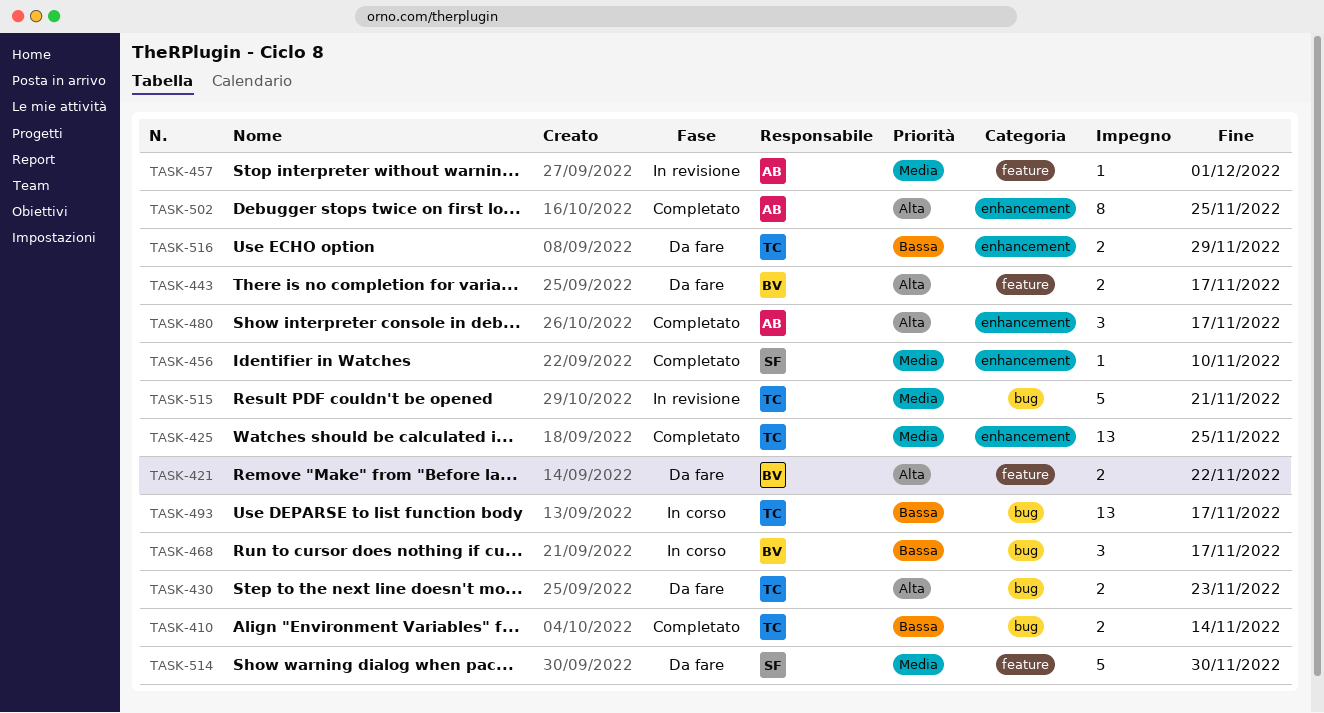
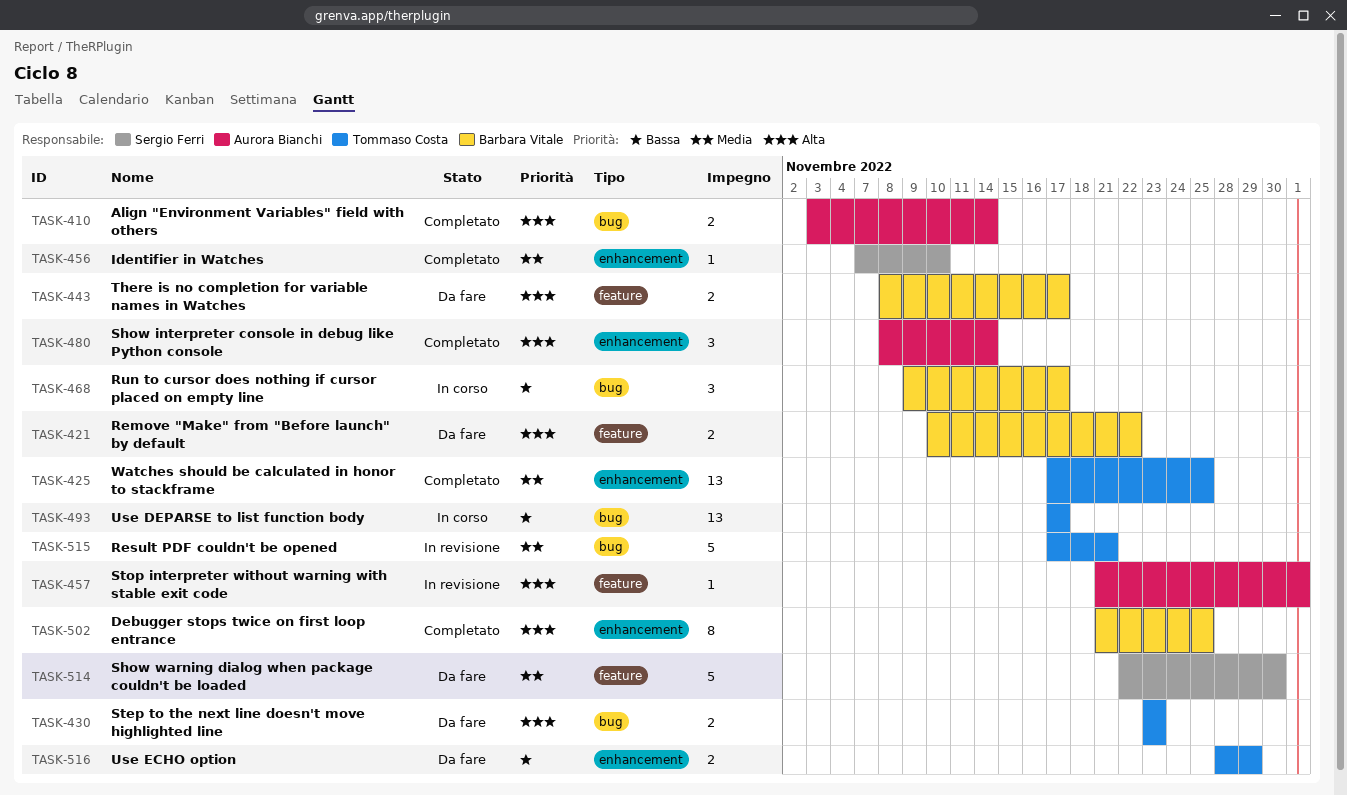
TASK-410, owner: Tommaso Costa -> Aurora Bianchi
TASK-410, priority: Bassa -> Alta
TASK-457, priority: Media -> Alta
TASK-480, due: Nov 17 -> Nov 14
TASK-502, owner: Aurora Bianchi -> Barbara Vitale

